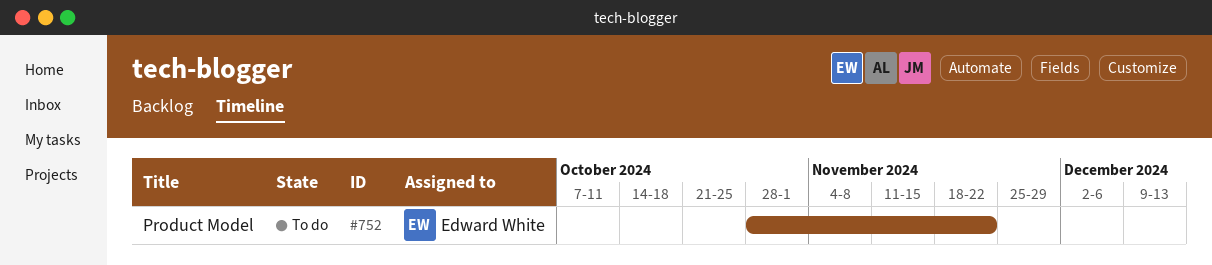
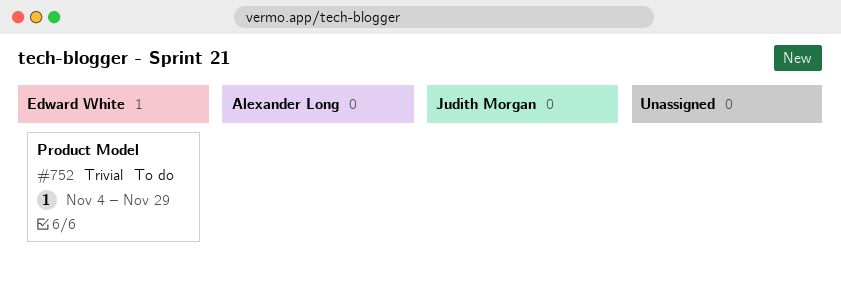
#752, start: Oct 28 -> Nov 4
#752, due: Nov 22 -> Nov 29

